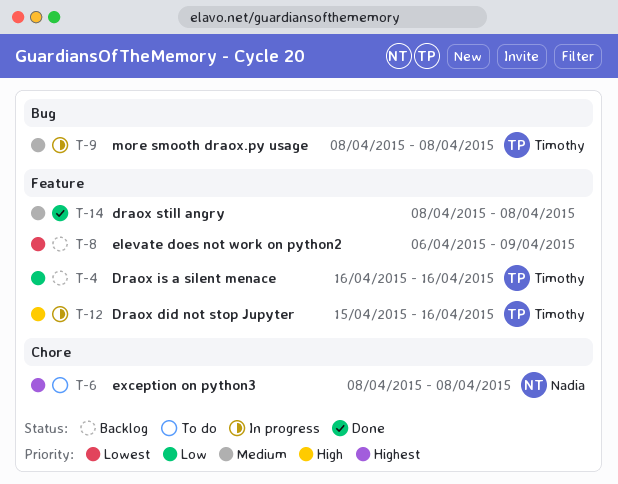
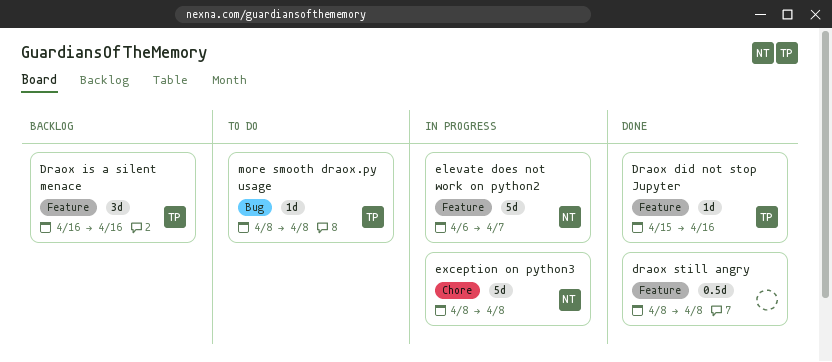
Draox did not stop Jupyter, status: In progress -> Done
elevate does not work on python2, status: Backlog -> In progress
elevate does not work on python2, owner: none -> Nadia
elevate does not work on python2, due: Apr 9 -> Apr 7
exception on python3, status: To do -> In progress
more smooth draox.py usage, status: In progress -> To do

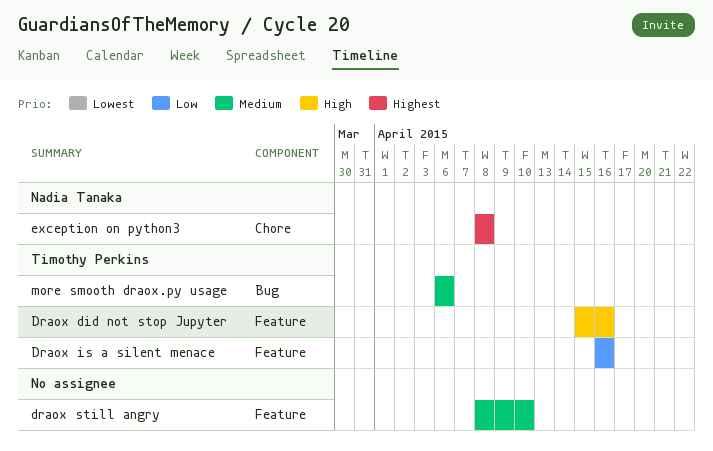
draox still angry, due: Apr 8 -> Apr 10
elevate does not work on python2: present -> none
more smooth draox.py usage, start: Apr 8 -> Apr 6
more smooth draox.py usage, due: Apr 8 -> Apr 6

